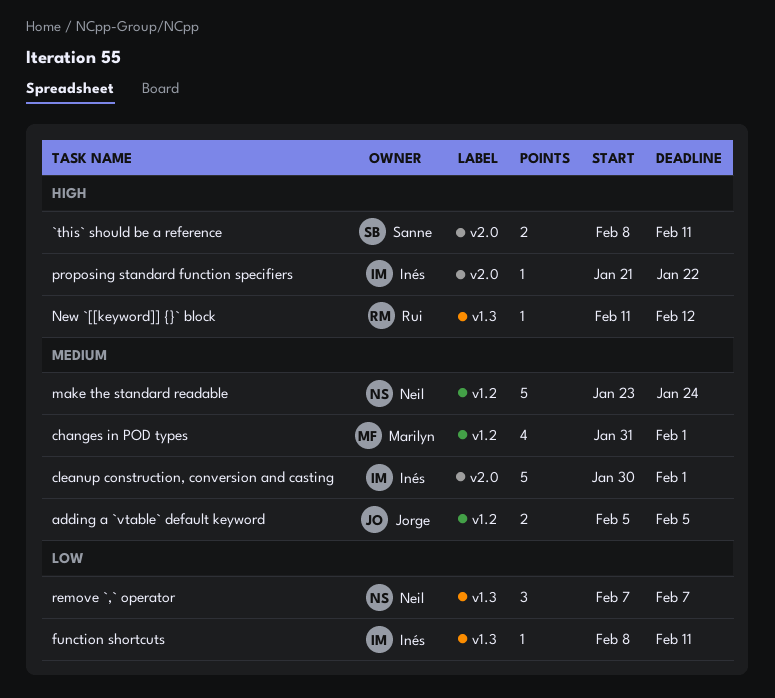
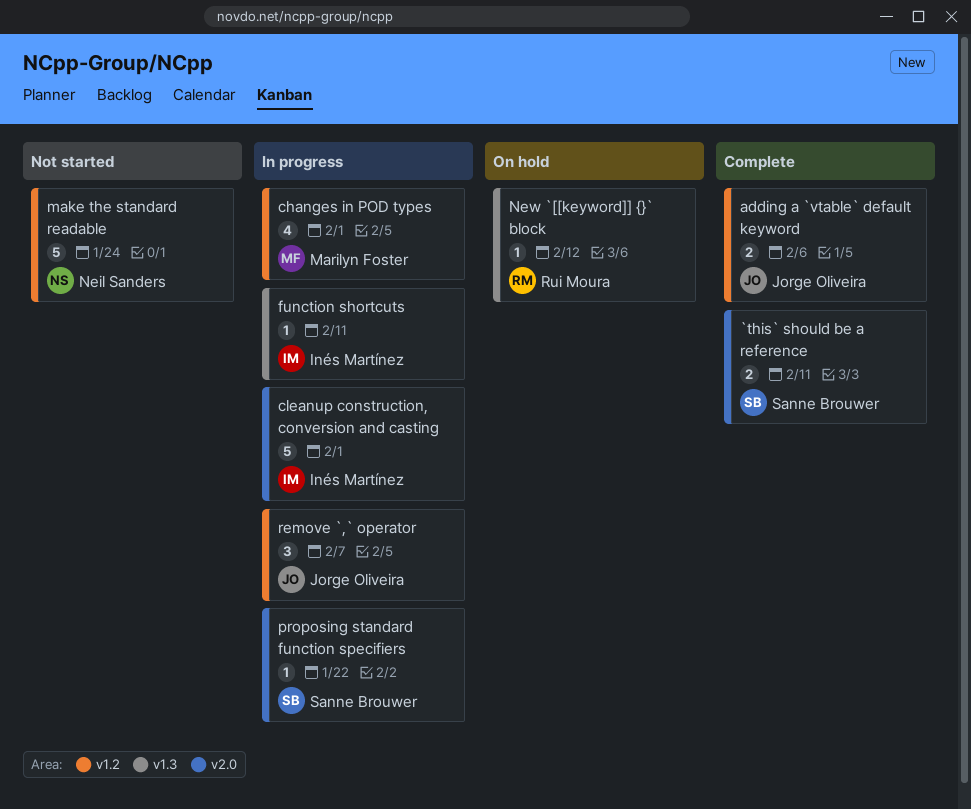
adding a `vtable` default keyword, due: Feb 5 -> Feb 6
proposing standard function specifiers, owner: Inés Martínez -> Sanne Brouwer
remove `,` operator, owner: Neil Sanders -> Jorge Oliveira
remove `,` operator, label: v1.3 -> v1.2

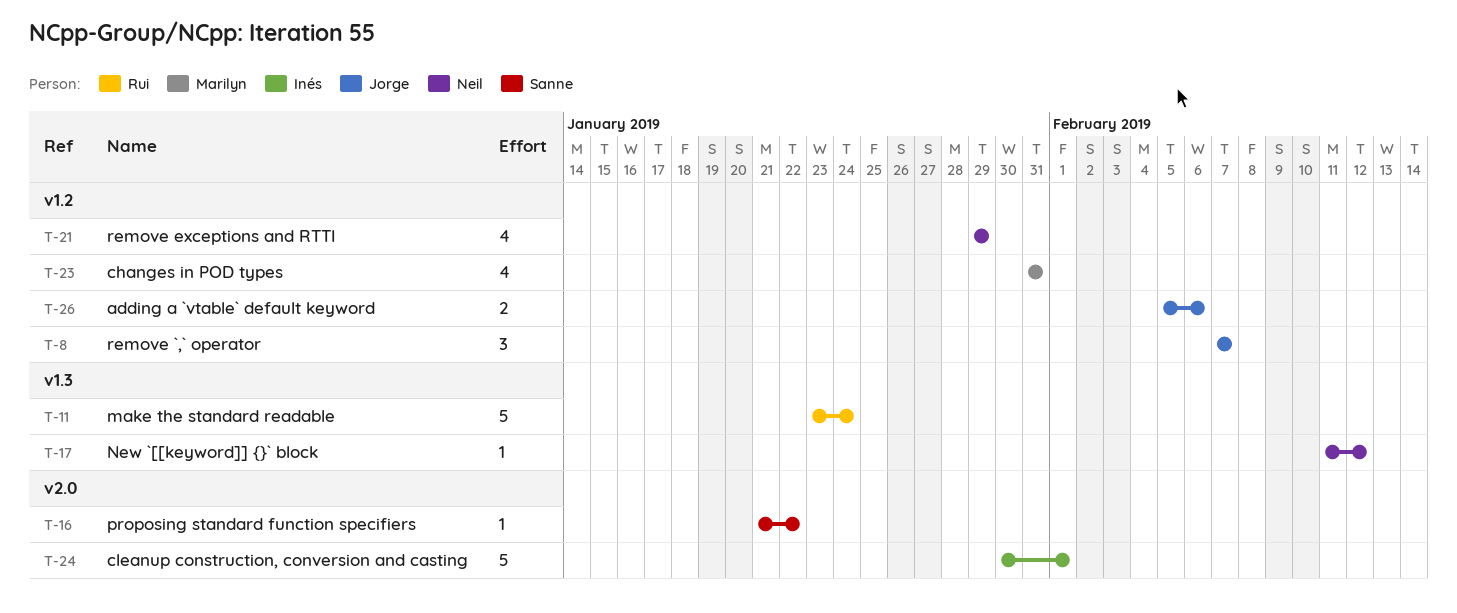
`this` should be a reference: present -> none
changes in POD types, due: Feb 1 -> Jan 31
function shortcuts: present -> none
make the standard readable, owner: Neil Sanders -> Rui Moura
make the standard readable, label: v1.2 -> v1.3
New `[[keyword]] {}` block, owner: Rui Moura -> Neil Sanders
remove exceptions and RTTI: none -> present

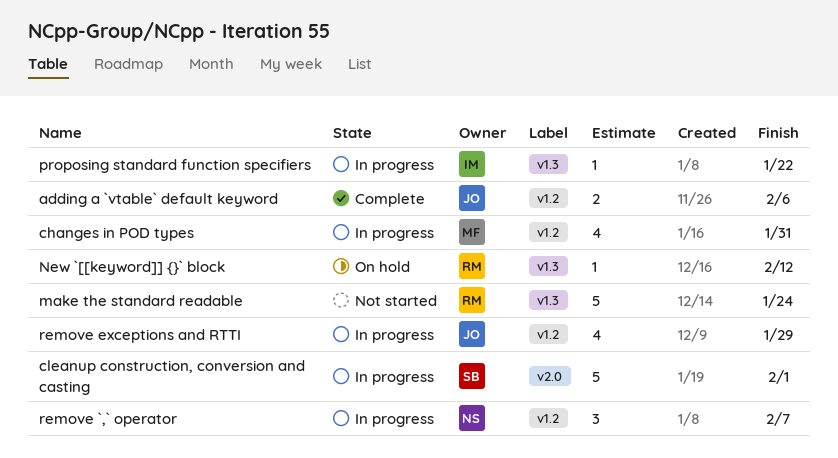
cleanup construction, conversion and casting, owner: Inés -> Sanne
New `[[keyword]] {}` block, owner: Neil -> Rui
proposing standard function specifiers, owner: Sanne -> Inés
proposing standard function specifiers, label: v2.0 -> v1.3
remove `,` operator, owner: Jorge -> Neil
remove exceptions and RTTI, owner: Neil -> Jorge

